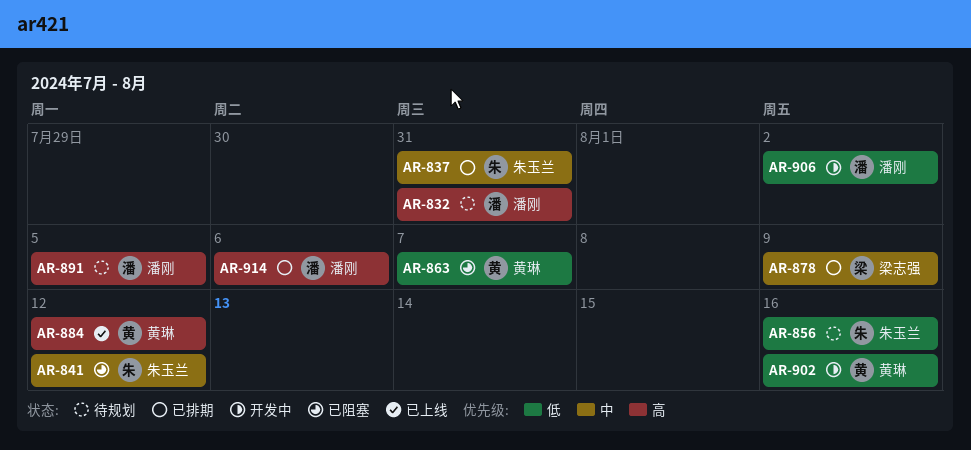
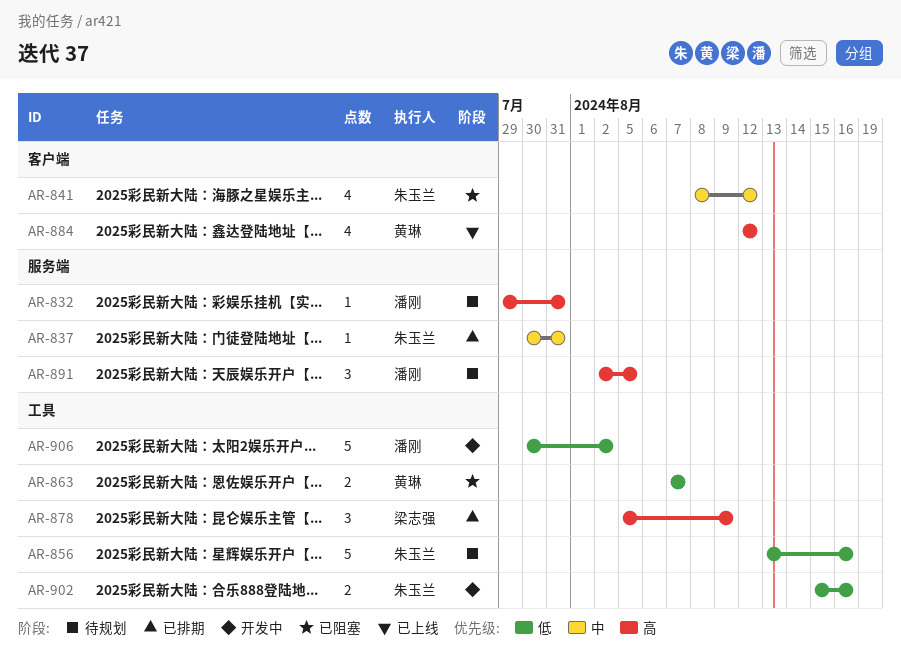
AR-878, priority: 中 -> 高
AR-902, owner: 黄琳 -> 朱玉兰
AR-914: present -> none

